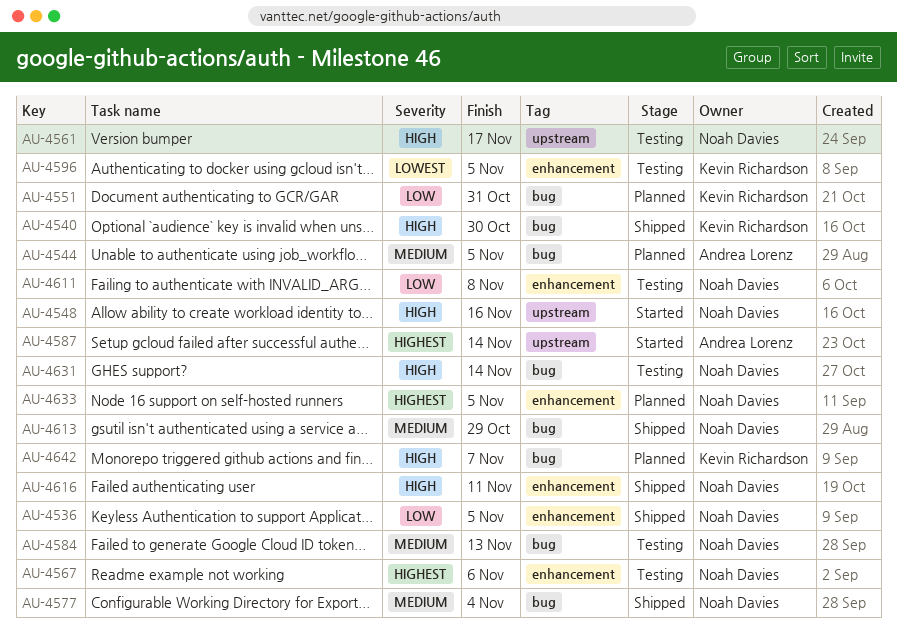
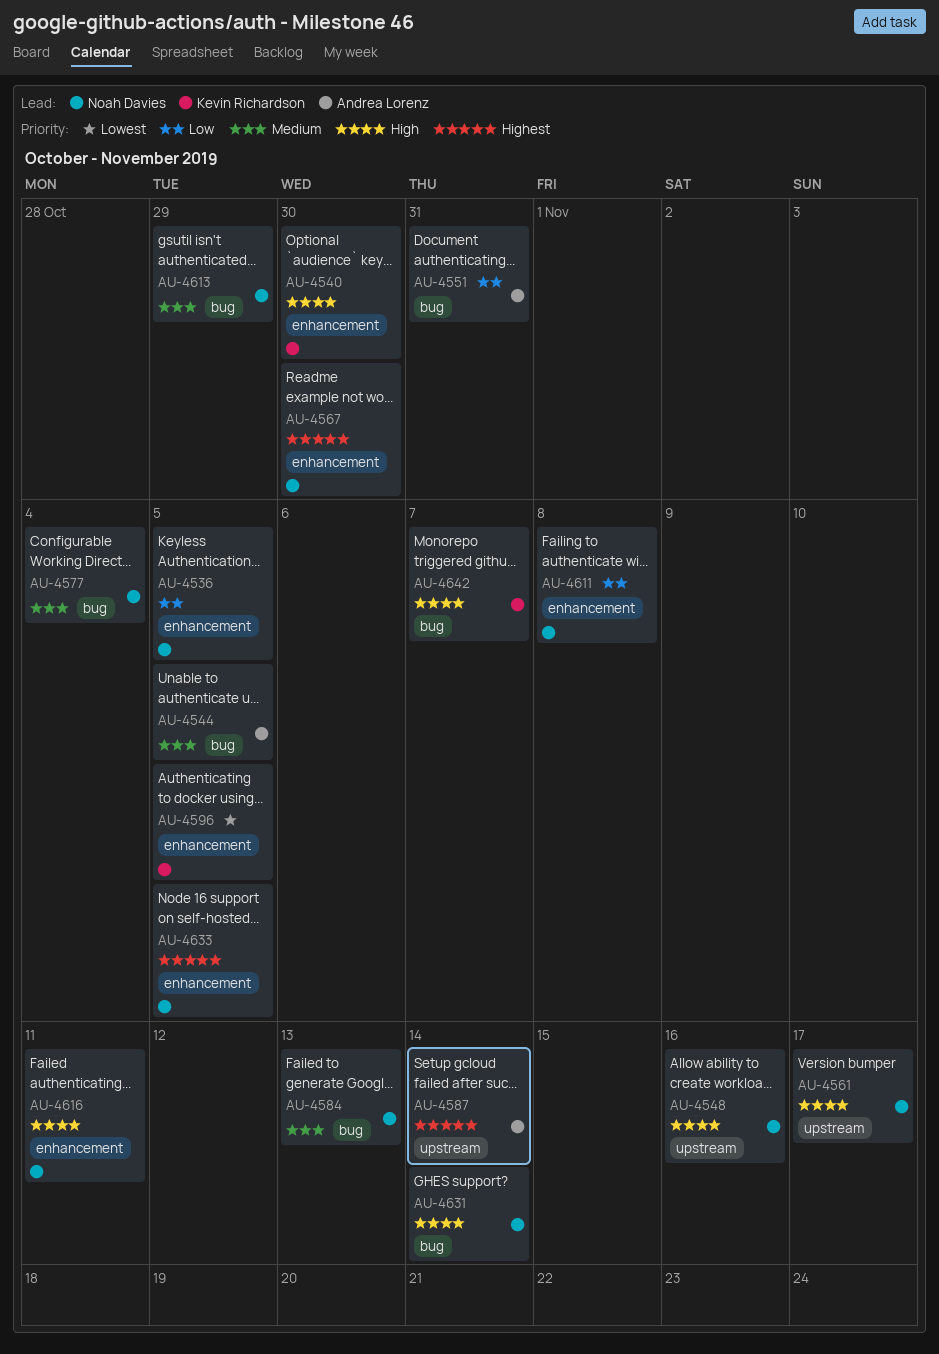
AU-4540, label: bug -> enhancement
AU-4551, owner: Kevin Richardson -> Andrea Lorenz
AU-4567, due: Nov 6 -> Oct 30

